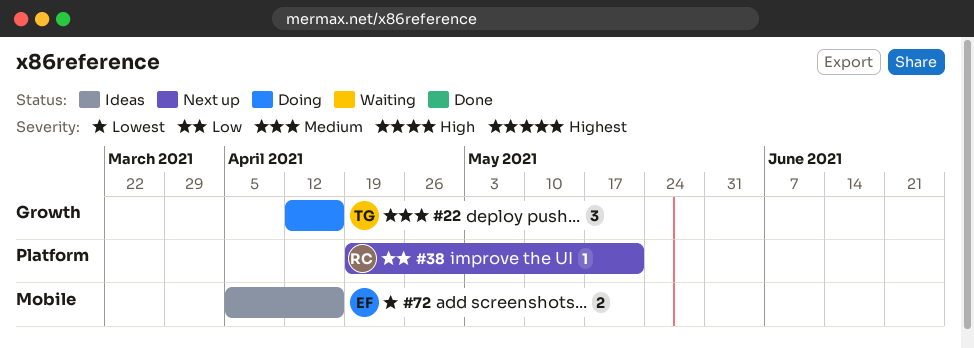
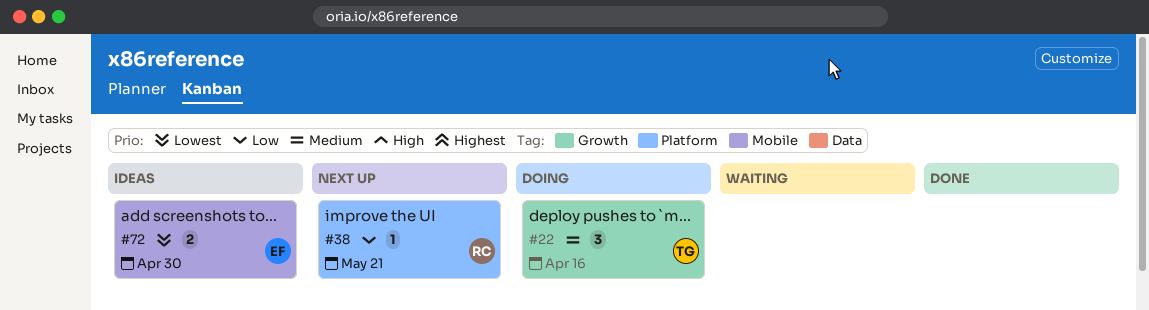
#72, due: Apr 16 -> Apr 30

